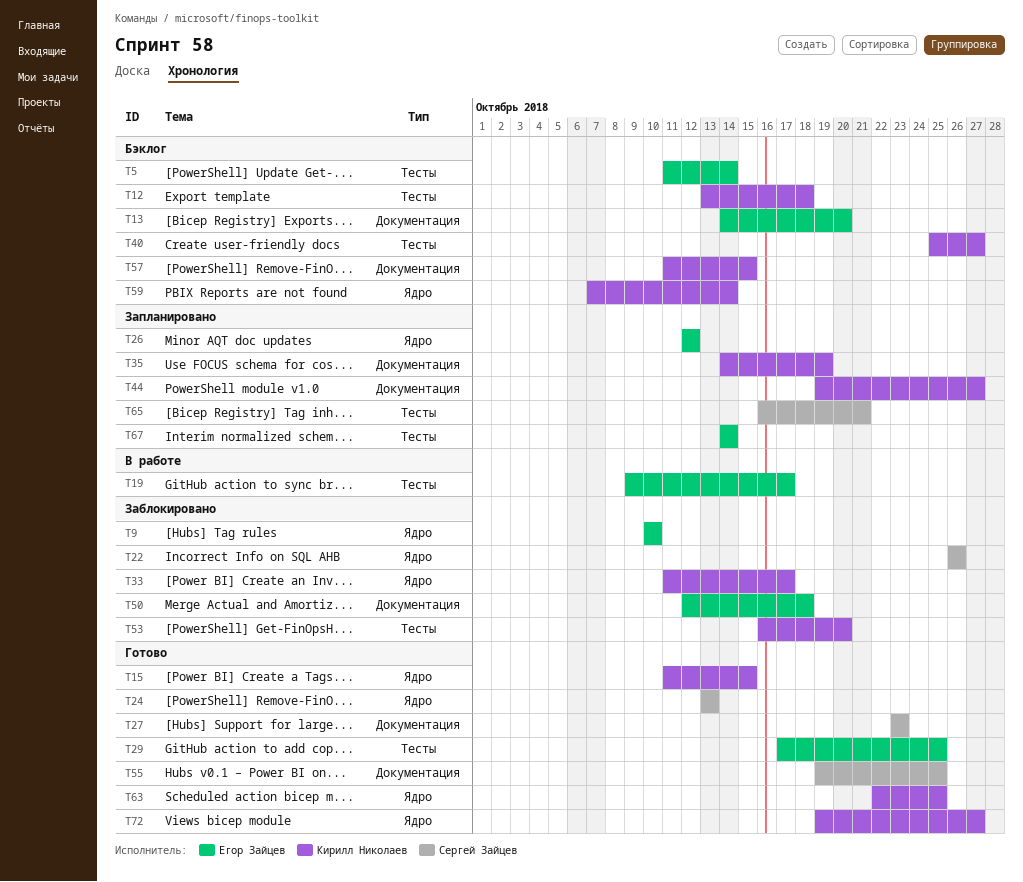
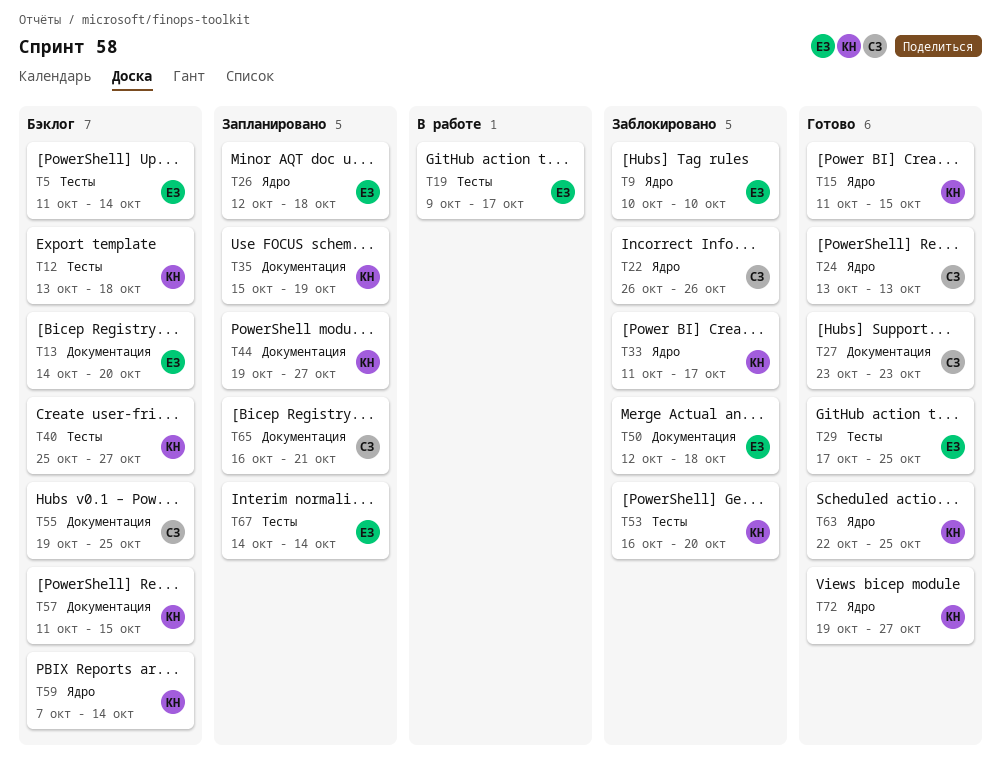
T26, due: Oct 12 -> Oct 18
T35, start: Oct 14 -> Oct 15
T55, status: Готово -> Бэклог
T65, label: Тесты -> Документация

